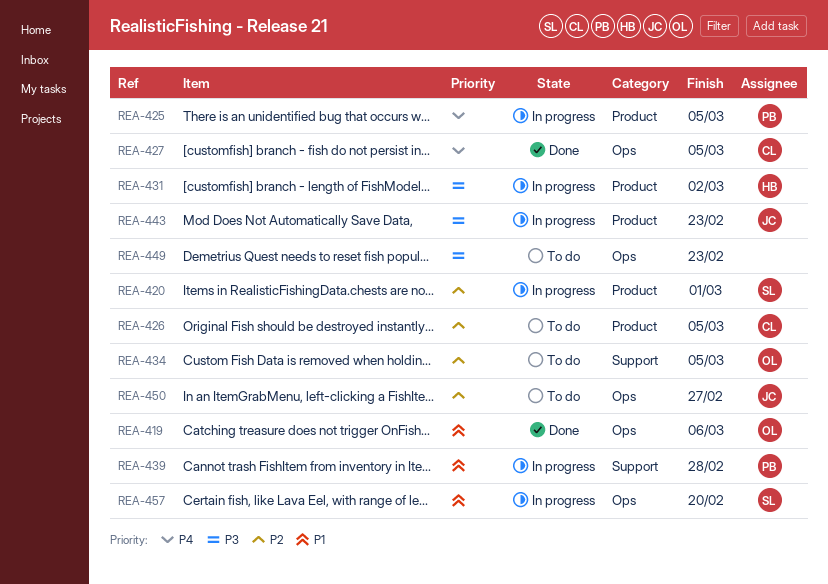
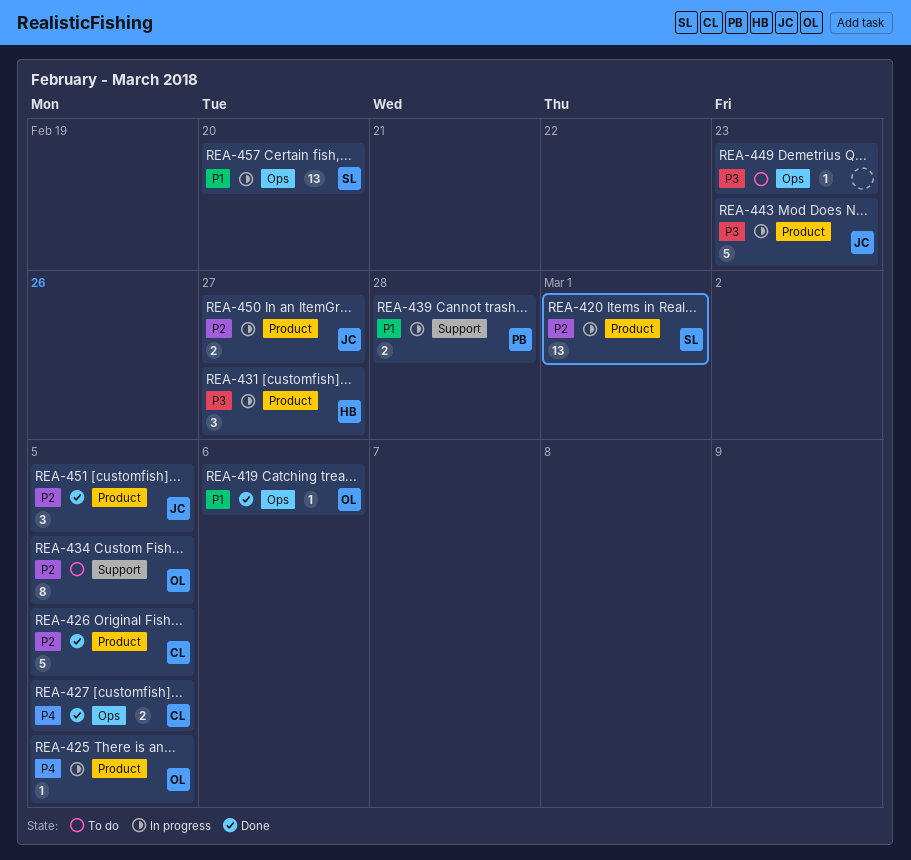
REA-425, owner: PB -> OL
REA-426, status: To do -> Done
REA-431, due: Mar 2 -> Feb 27
REA-450, status: To do -> In progress
REA-450, label: Ops -> Product
REA-451: none -> present

